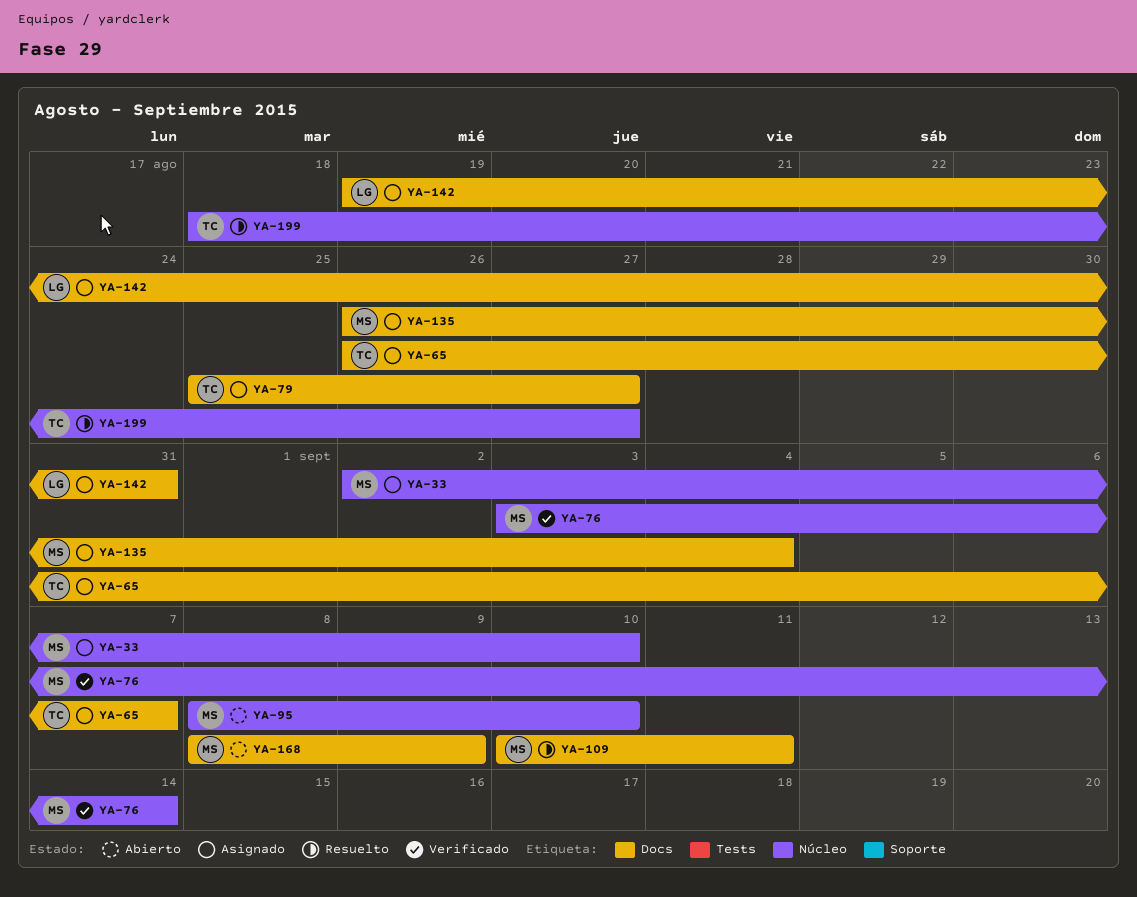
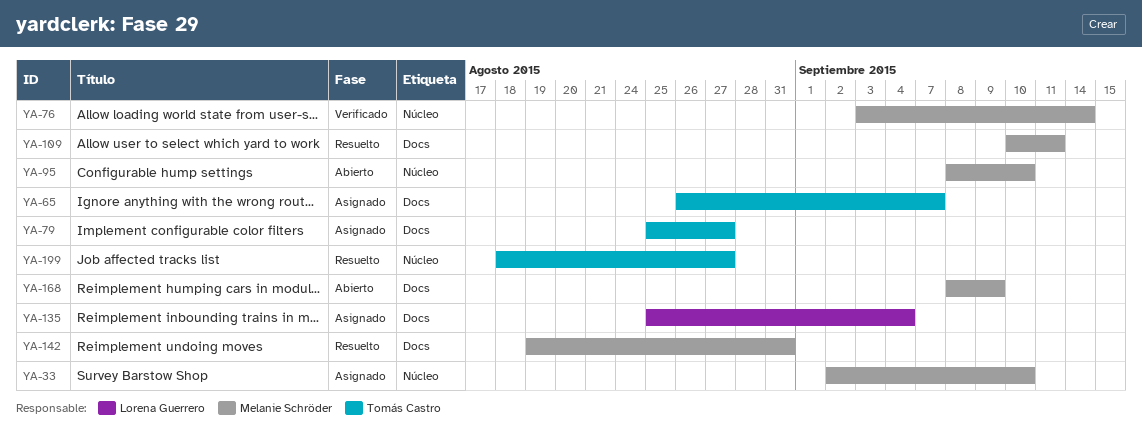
YA-135, owner: Melanie Schröder -> Lorena Guerrero
YA-135, start: Aug 26 -> Aug 25
YA-142, status: Asignado -> Resuelto
YA-142, owner: Lorena Guerrero -> Melanie Schröder

